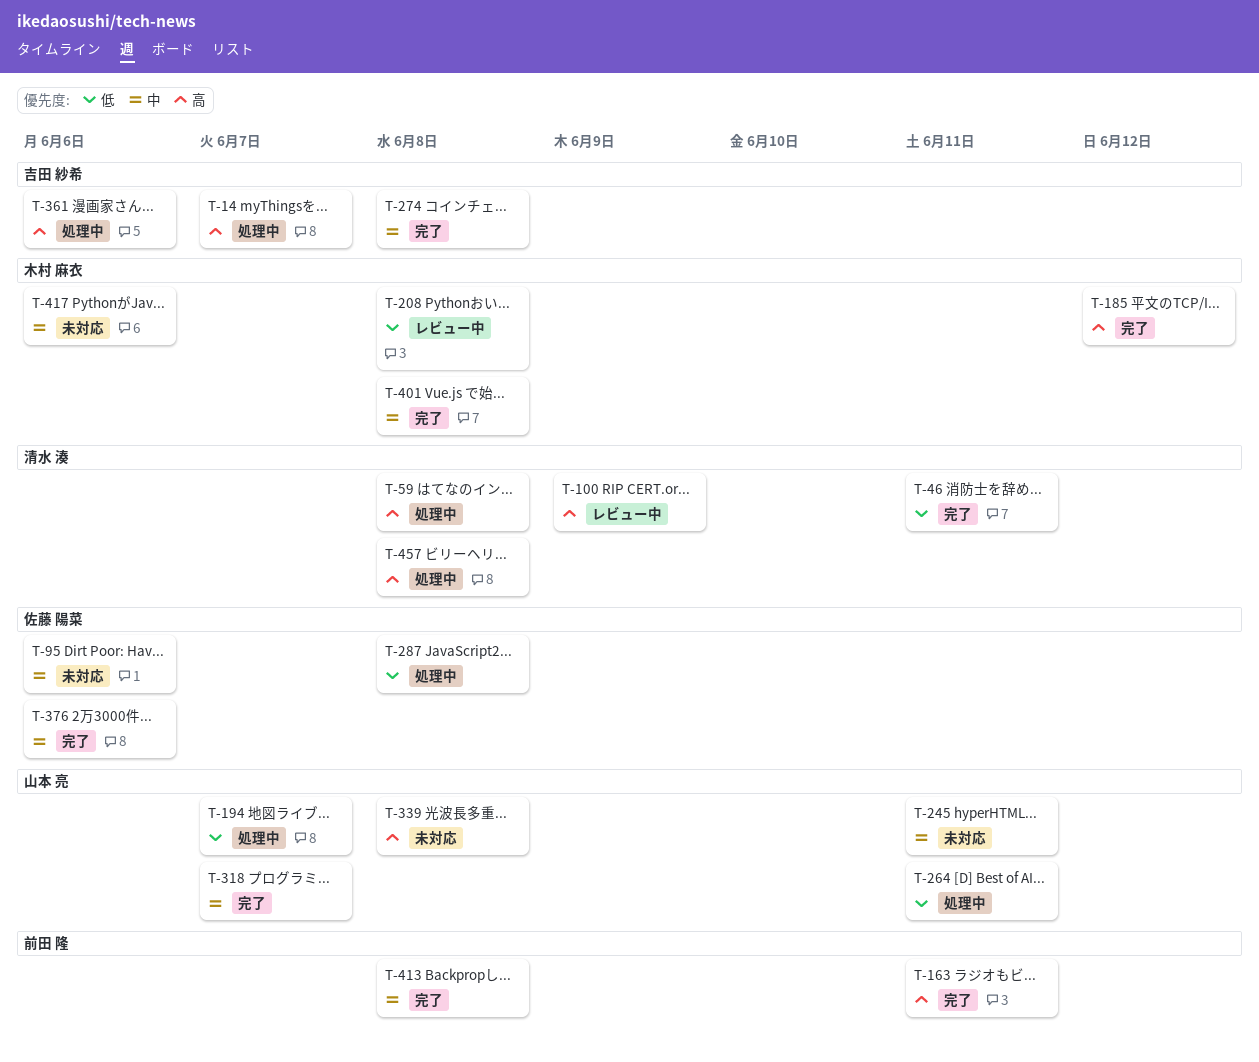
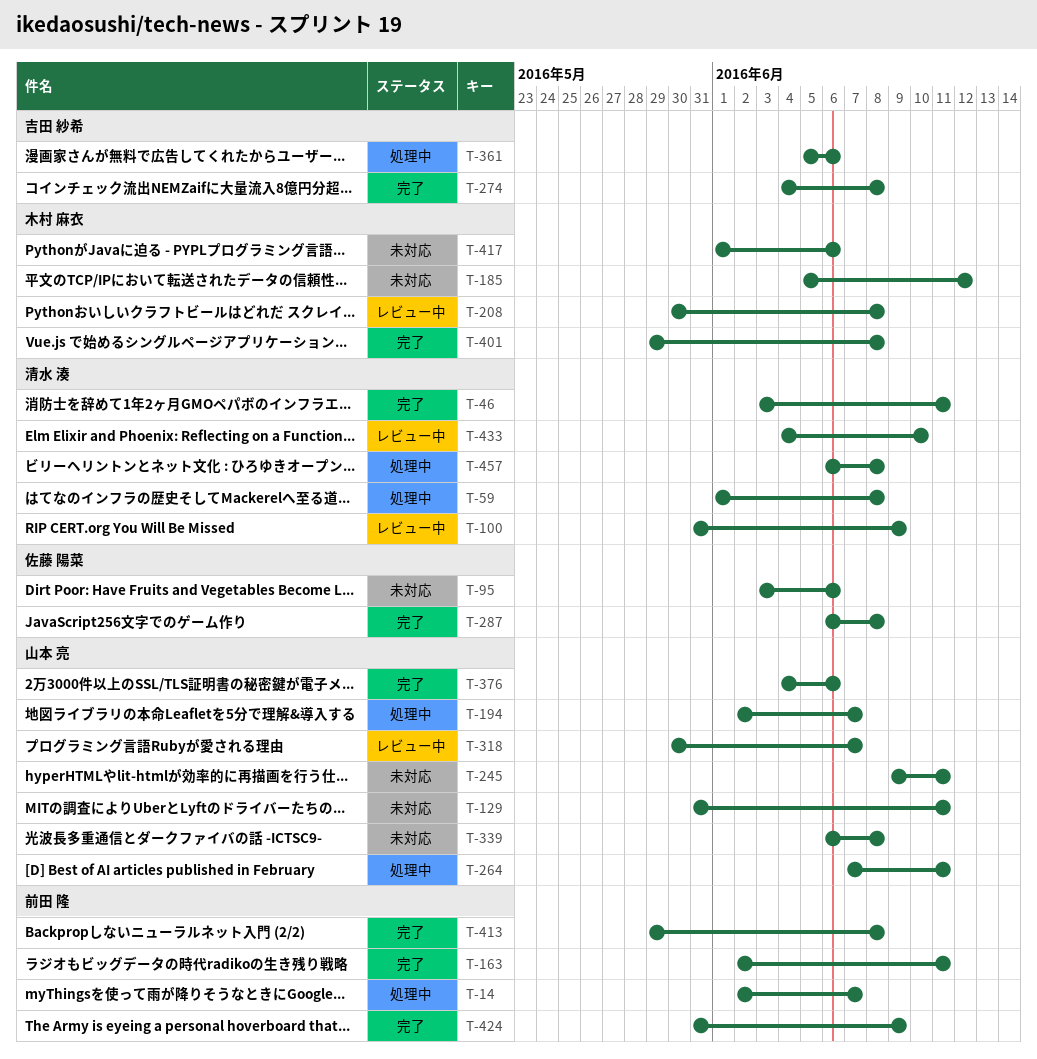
T-14, owner: 吉田 紗希 -> 前田 隆
T-129: none -> present
T-185, status: 完了 -> 未対応
T-287, status: 処理中 -> 完了
T-318, status: 完了 -> レビュー中
T-376, owner: 佐藤 陽菜 -> 山本 亮
T-424: none -> present
T-433: none -> present

